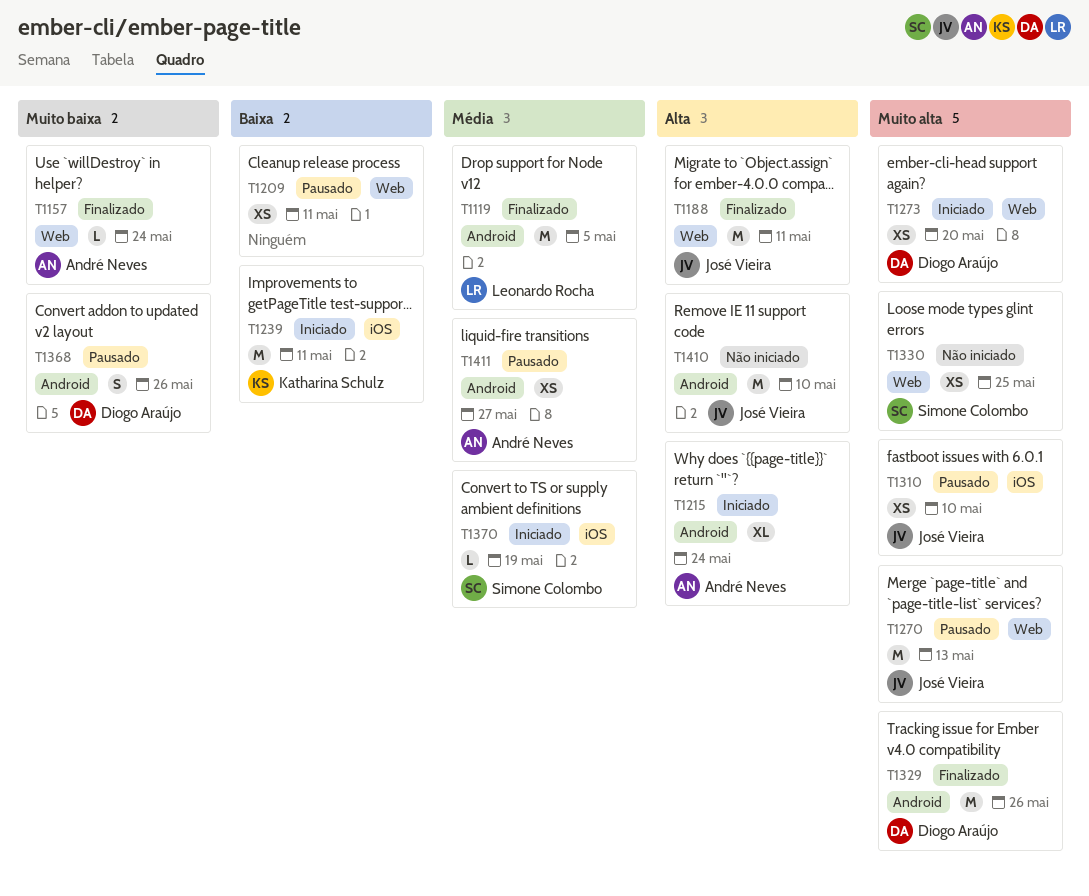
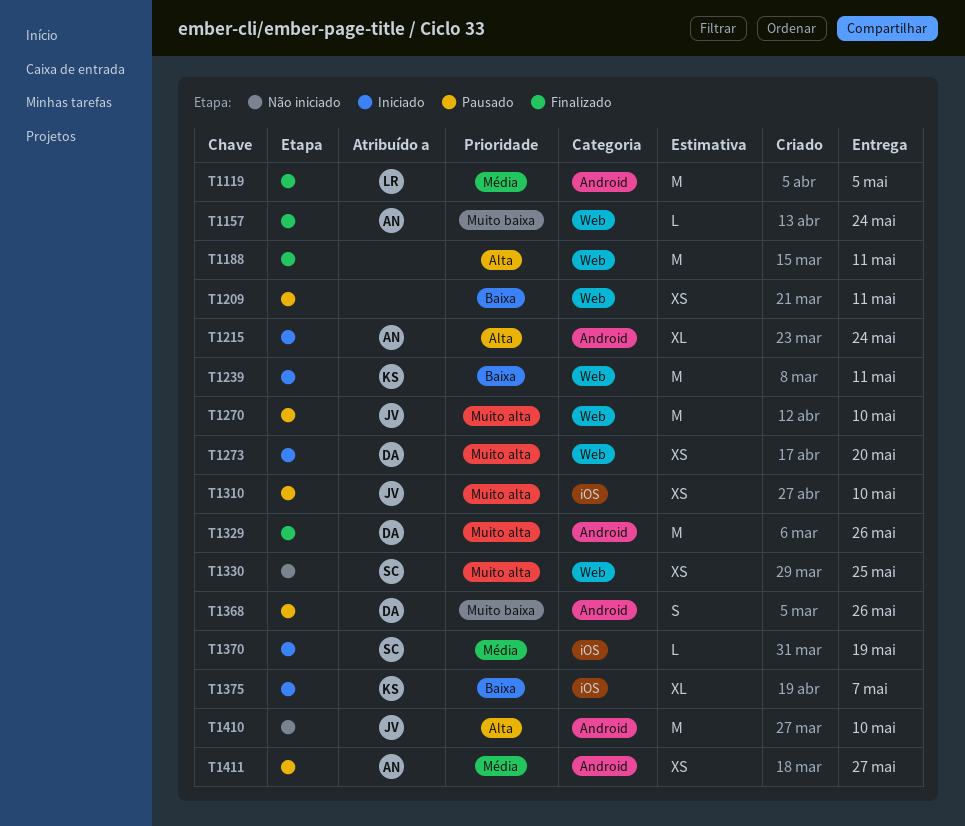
T1188, owner: José Vieira -> none
T1239, label: iOS -> Web
T1270, due: May 13 -> May 10
T1375: none -> present

